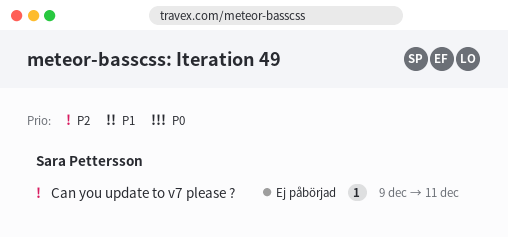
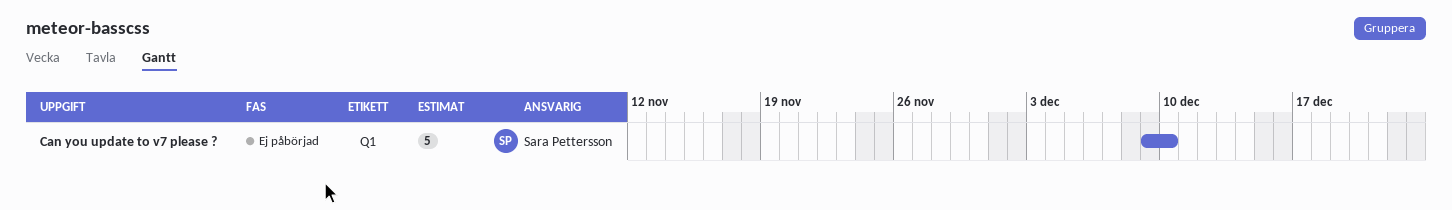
Can you update to v7 please ?, estimate: 1 -> 5
Can you update to v7 please ?, due: Dec 11 -> Dec 10

